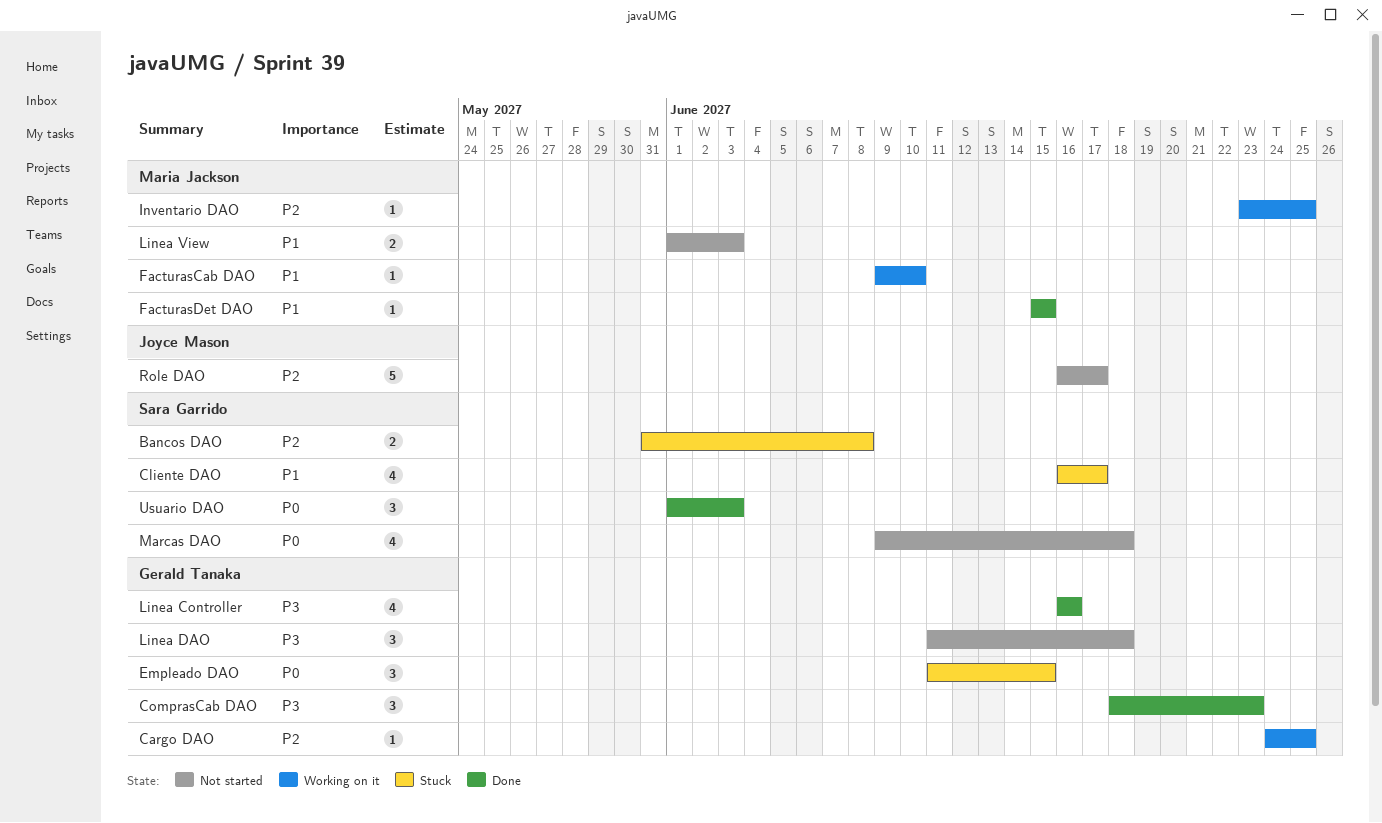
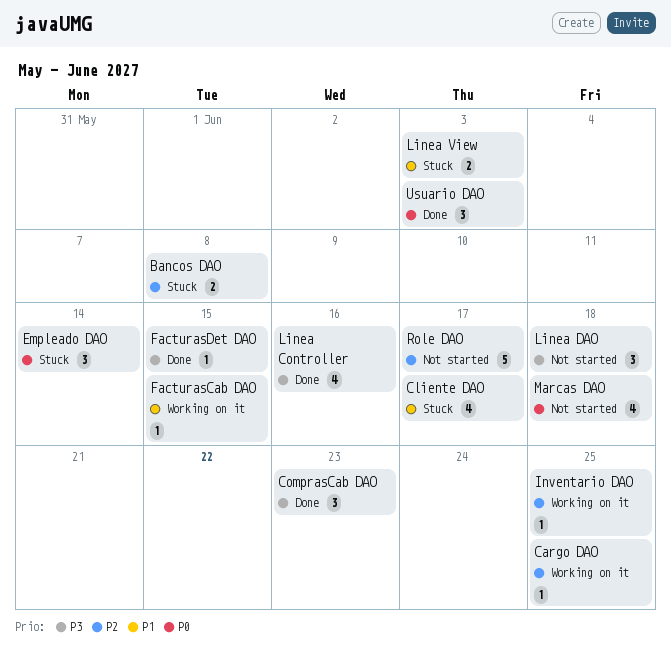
Empleado DAO, due: Jun 15 -> Jun 14
FacturasCab DAO, due: Jun 10 -> Jun 15
FacturasDet DAO, priority: P1 -> P3
Linea View, status: Not started -> Stuck

